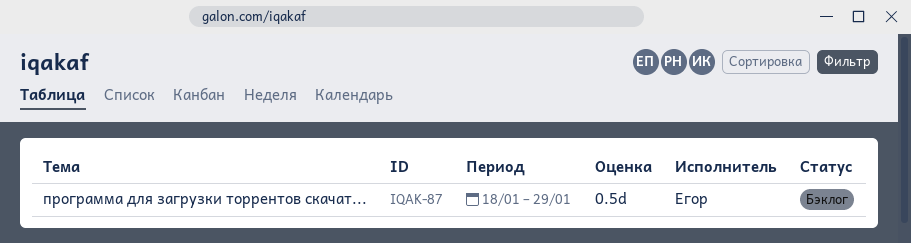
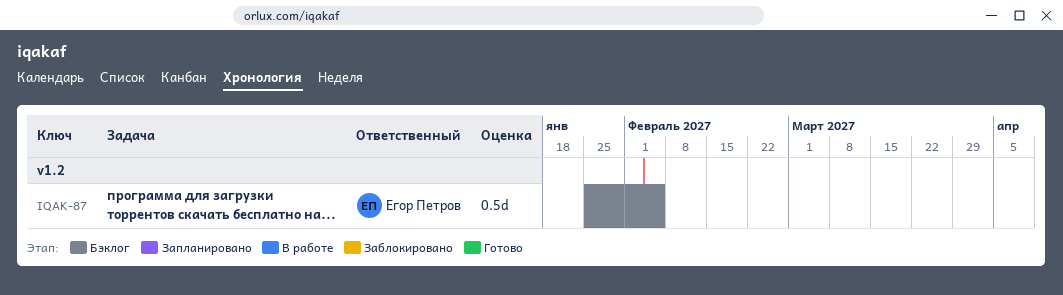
IQAK-87, start: Jan 18 -> Jan 25
IQAK-87, due: Jan 29 -> Feb 5

